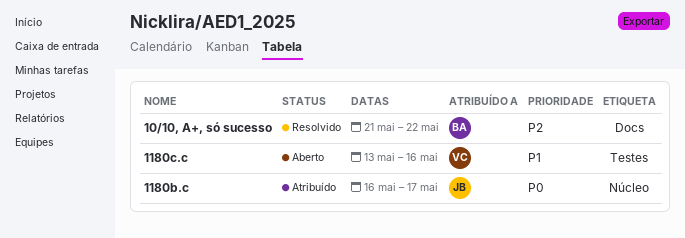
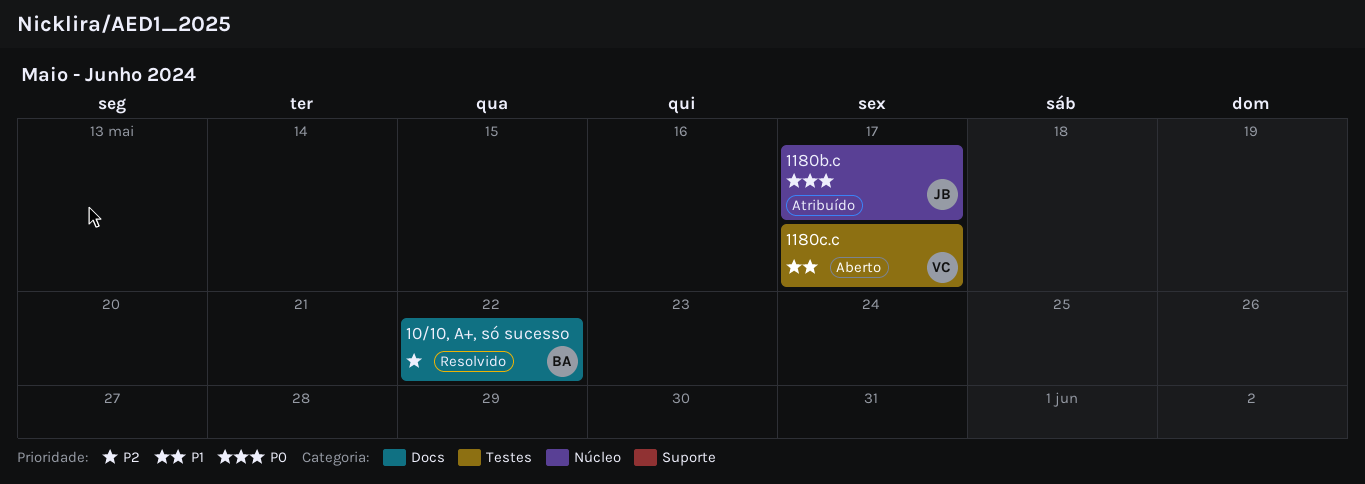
1180c.c, due: May 16 -> May 17

